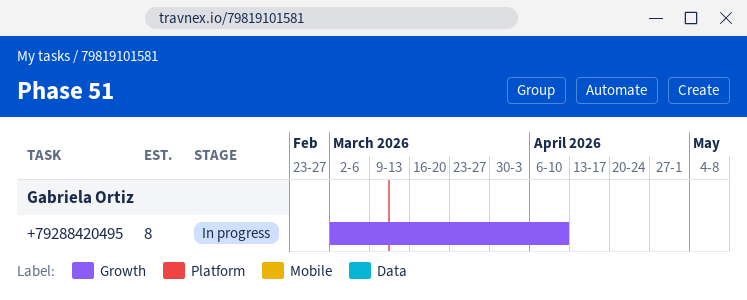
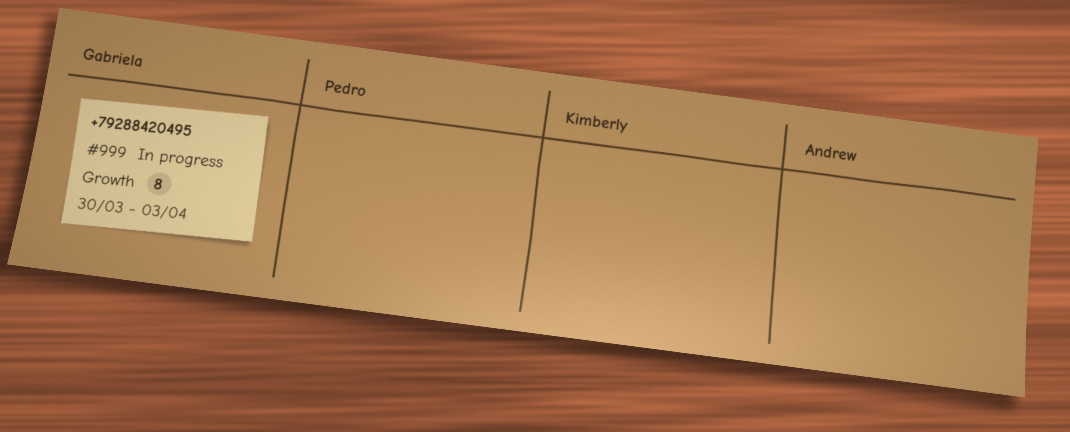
+79288420495, start: Mar 2 -> Mar 30
+79288420495, due: Apr 10 -> Apr 3

